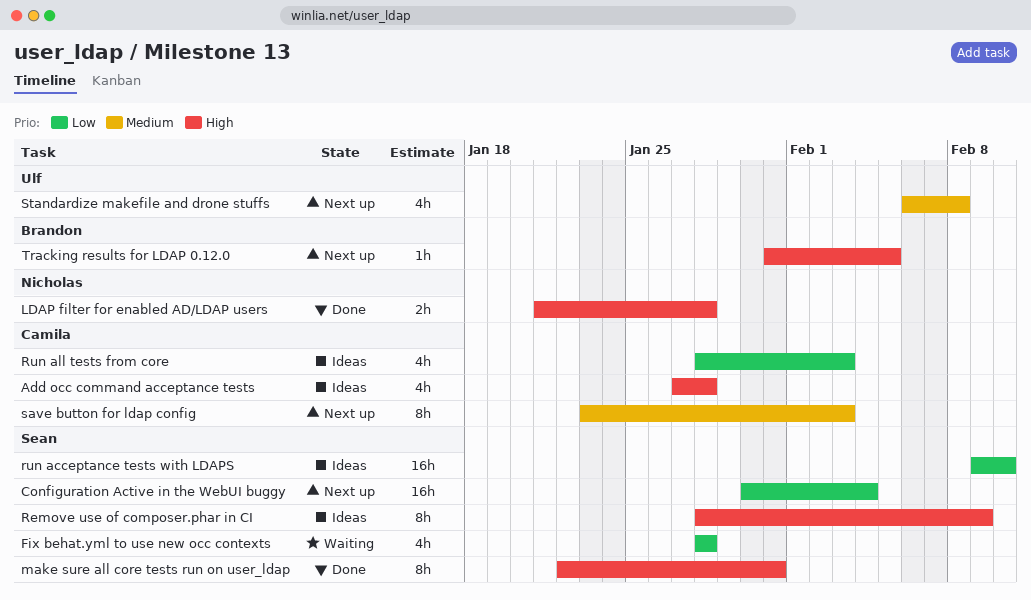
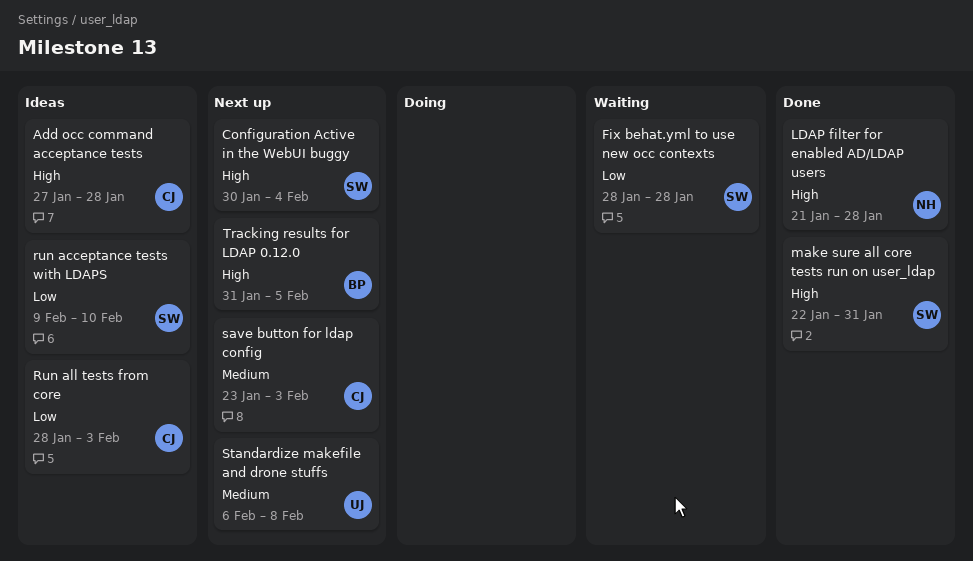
Configuration Active in the WebUI buggy, priority: Low -> High
Remove use of composer.phar in CI: present -> none

